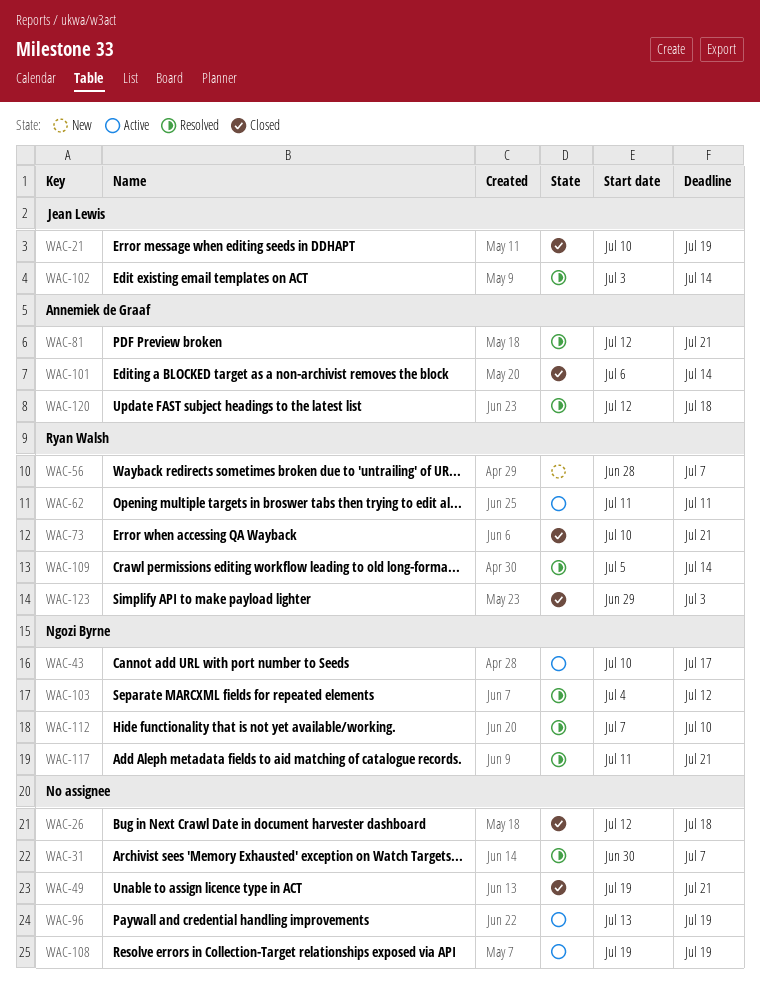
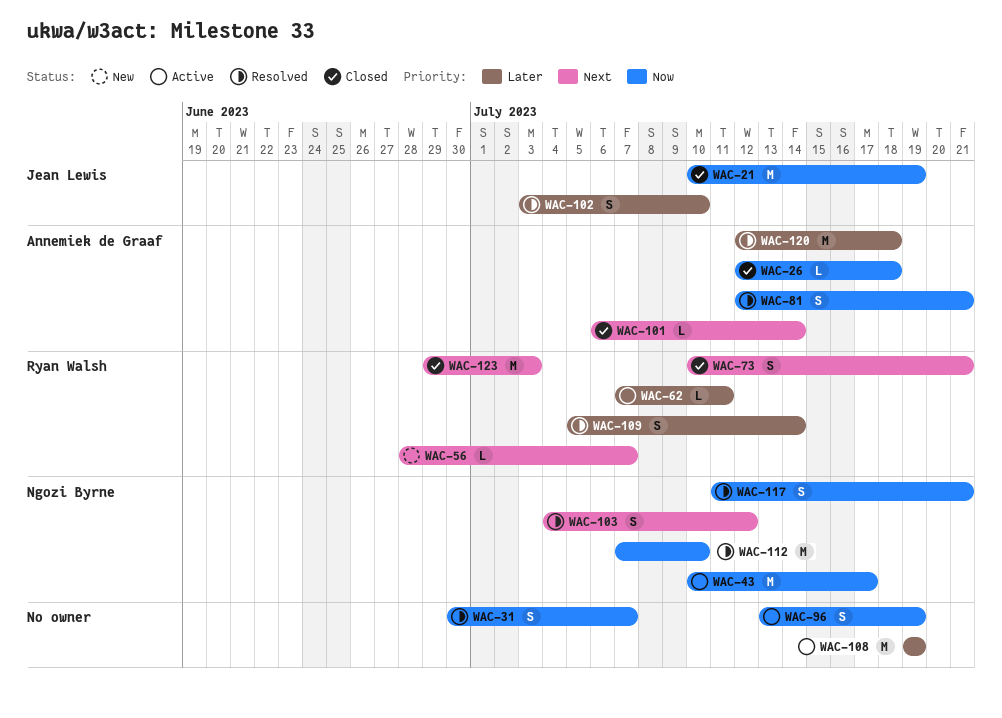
WAC-26, owner: none -> Annemiek de Graaf
WAC-49: present -> none
WAC-62, start: Jul 11 -> Jul 7
WAC-102, due: Jul 14 -> Jul 10

